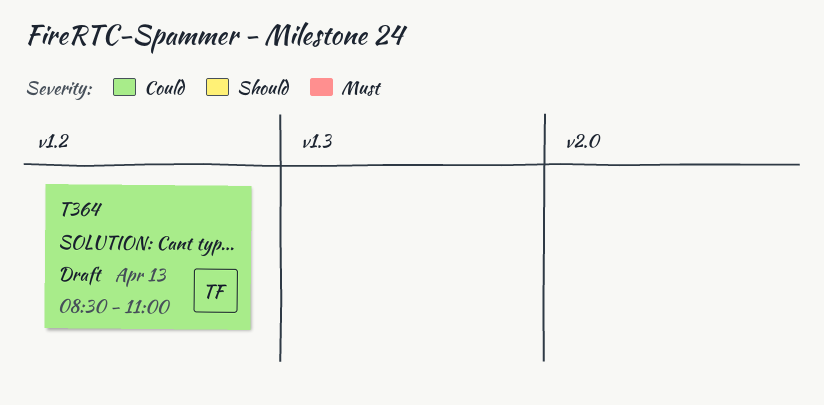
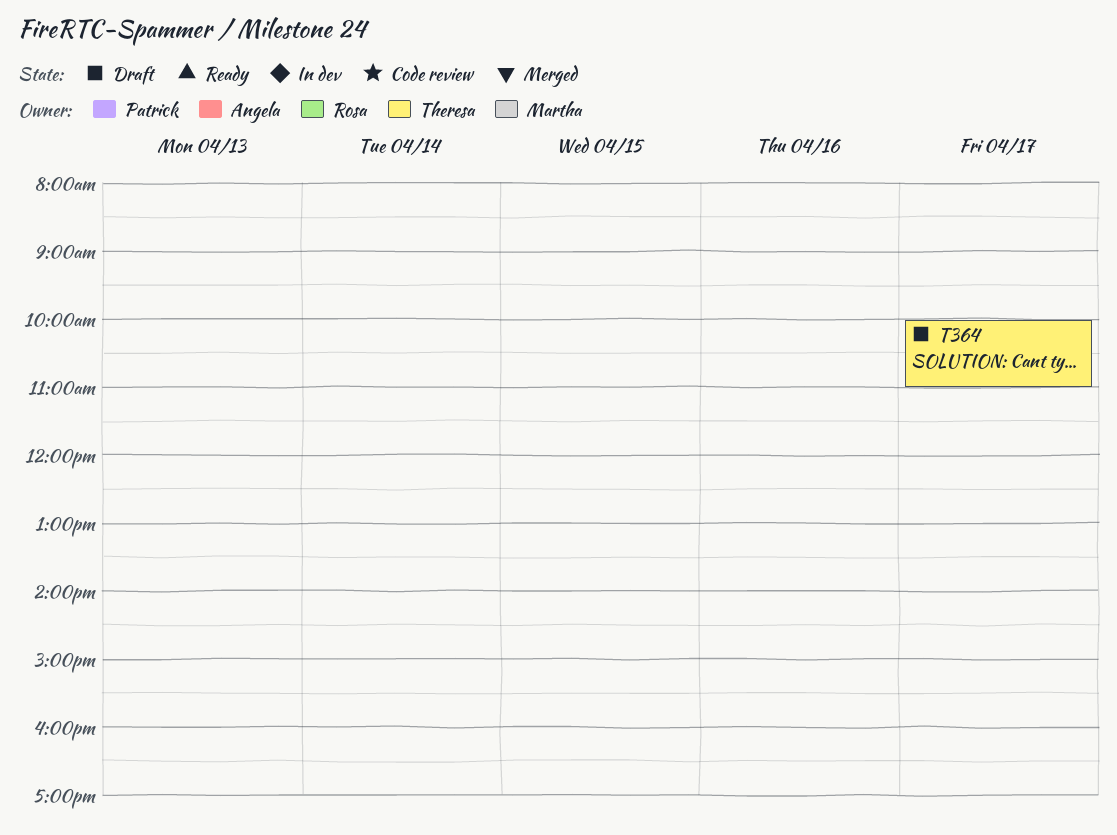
T364, day: Apr 13 -> Apr 17
T364, begins: 08:30 -> 10:00

